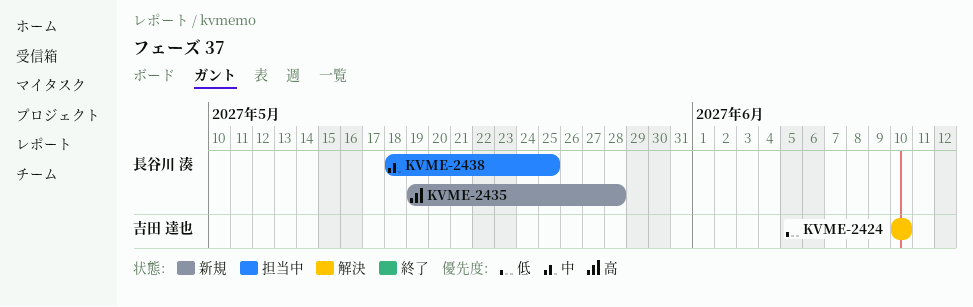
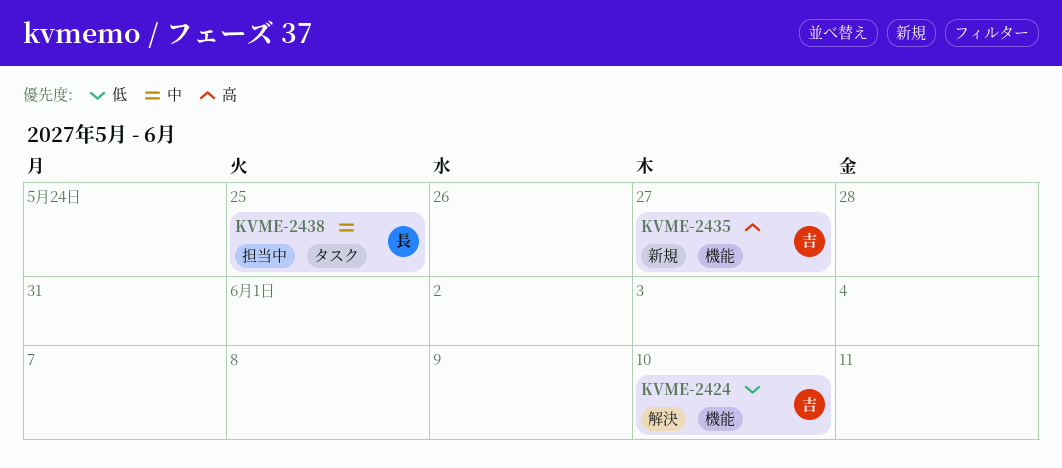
KVME-2435, owner: 長谷川 湊 -> 吉田 達也
KVME-2435, due: May 28 -> May 27

